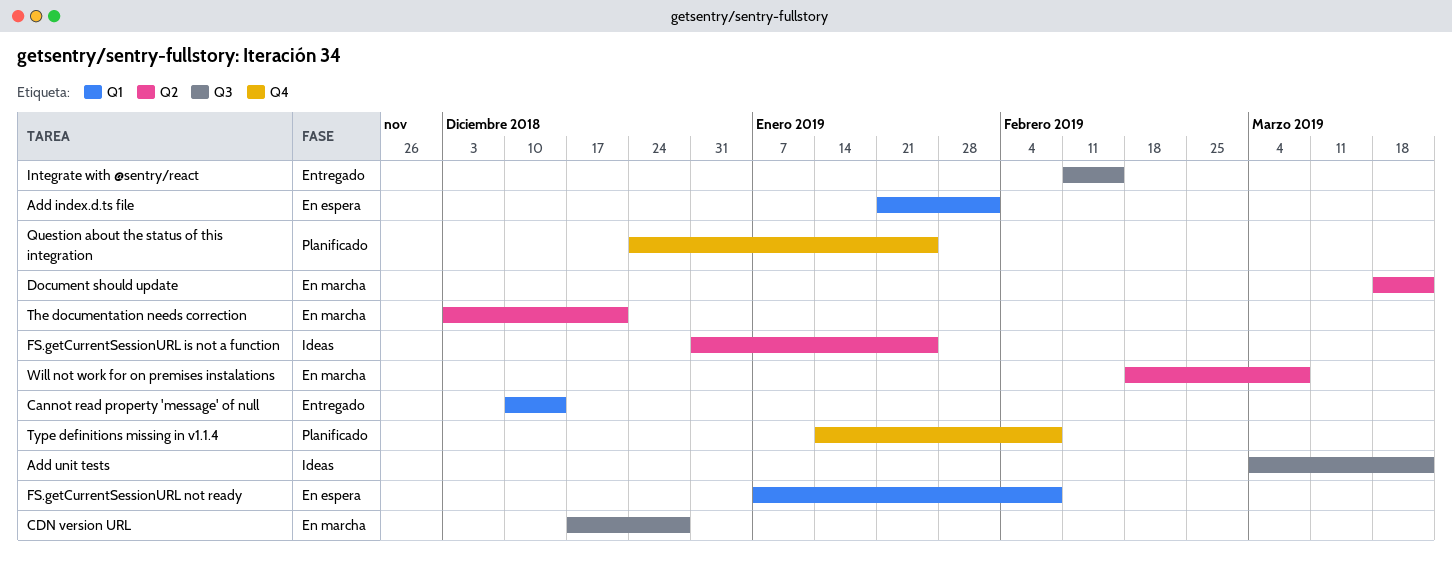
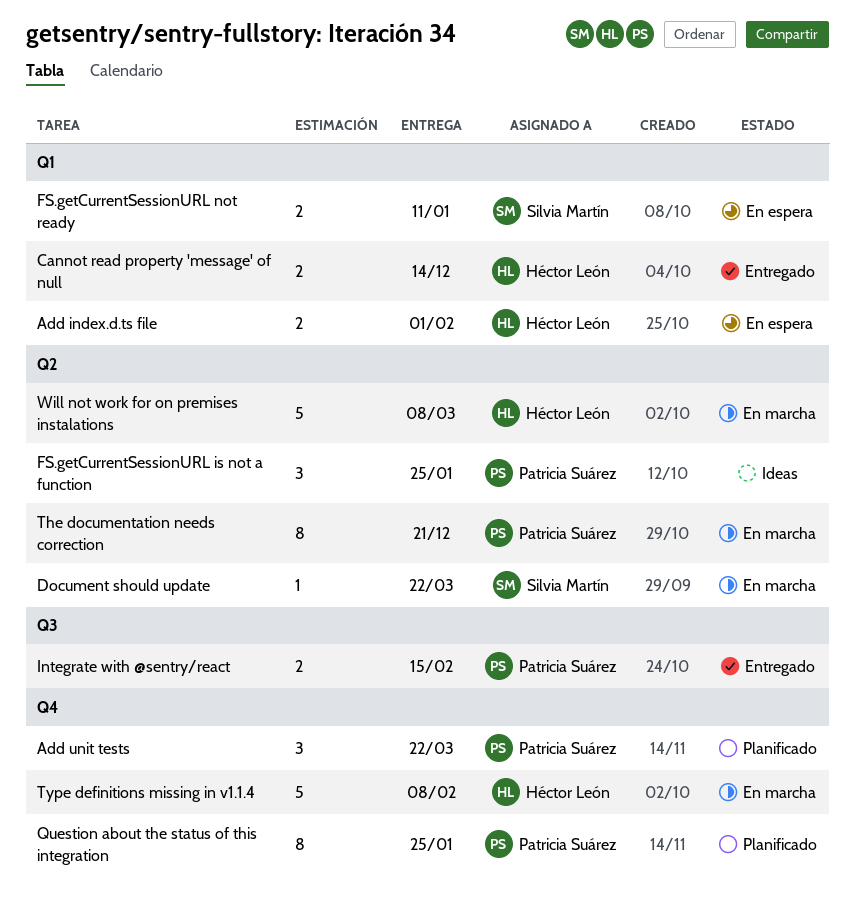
Add unit tests, status: Ideas -> Planificado
Add unit tests, label: Q3 -> Q4
CDN version URL: present -> none
FS.getCurrentSessionURL not ready, due: Feb 8 -> Jan 11
Type definitions missing in v1.1.4, status: Planificado -> En marcha

